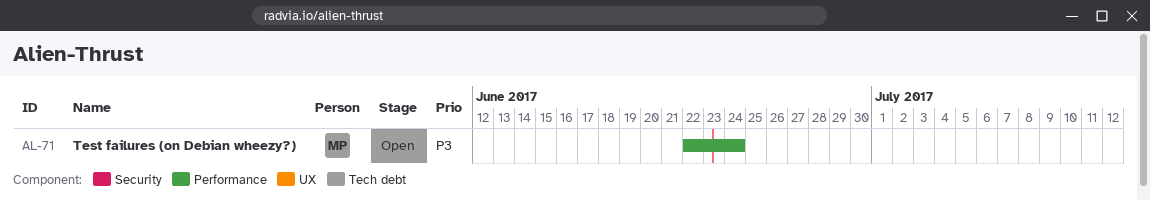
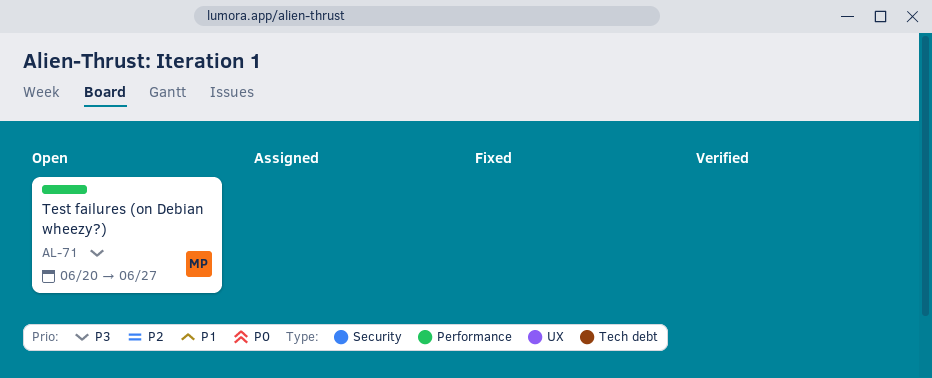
AL-71, start: Jun 22 -> Jun 20
AL-71, due: Jun 24 -> Jun 27

